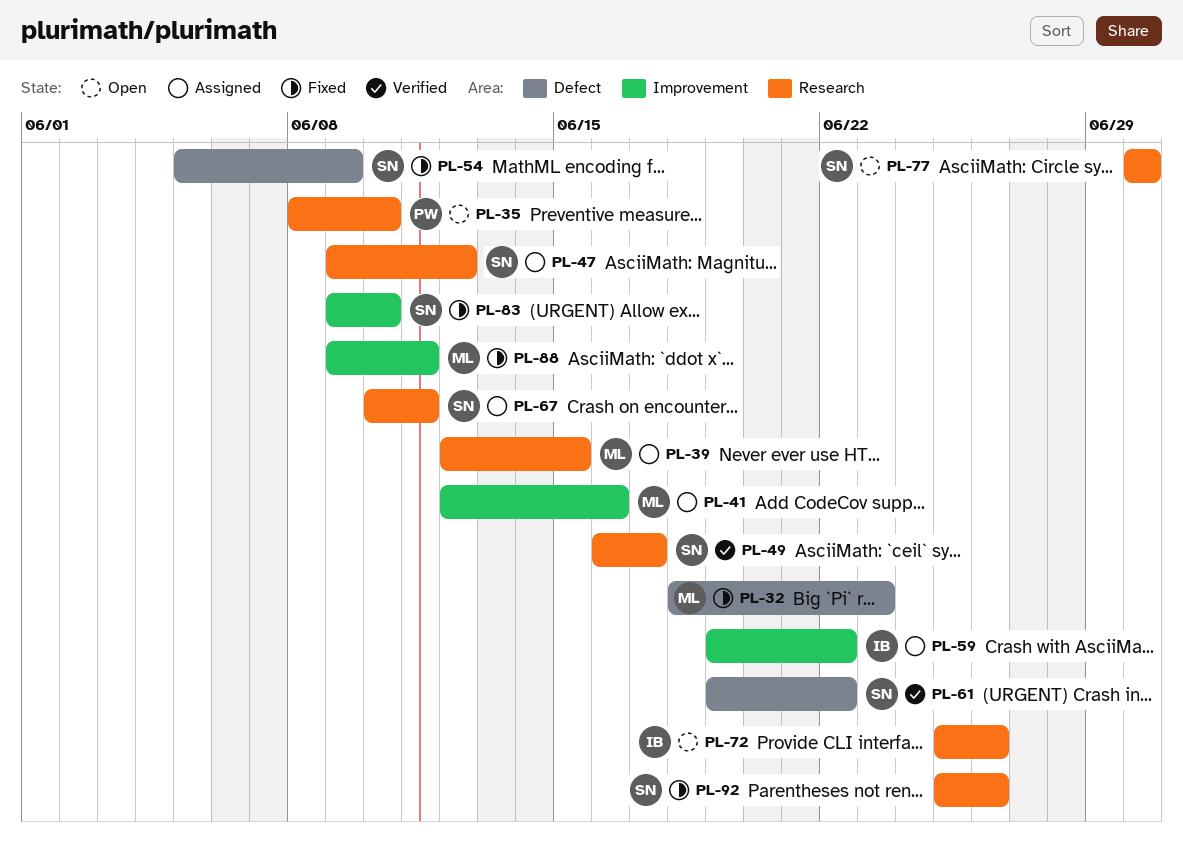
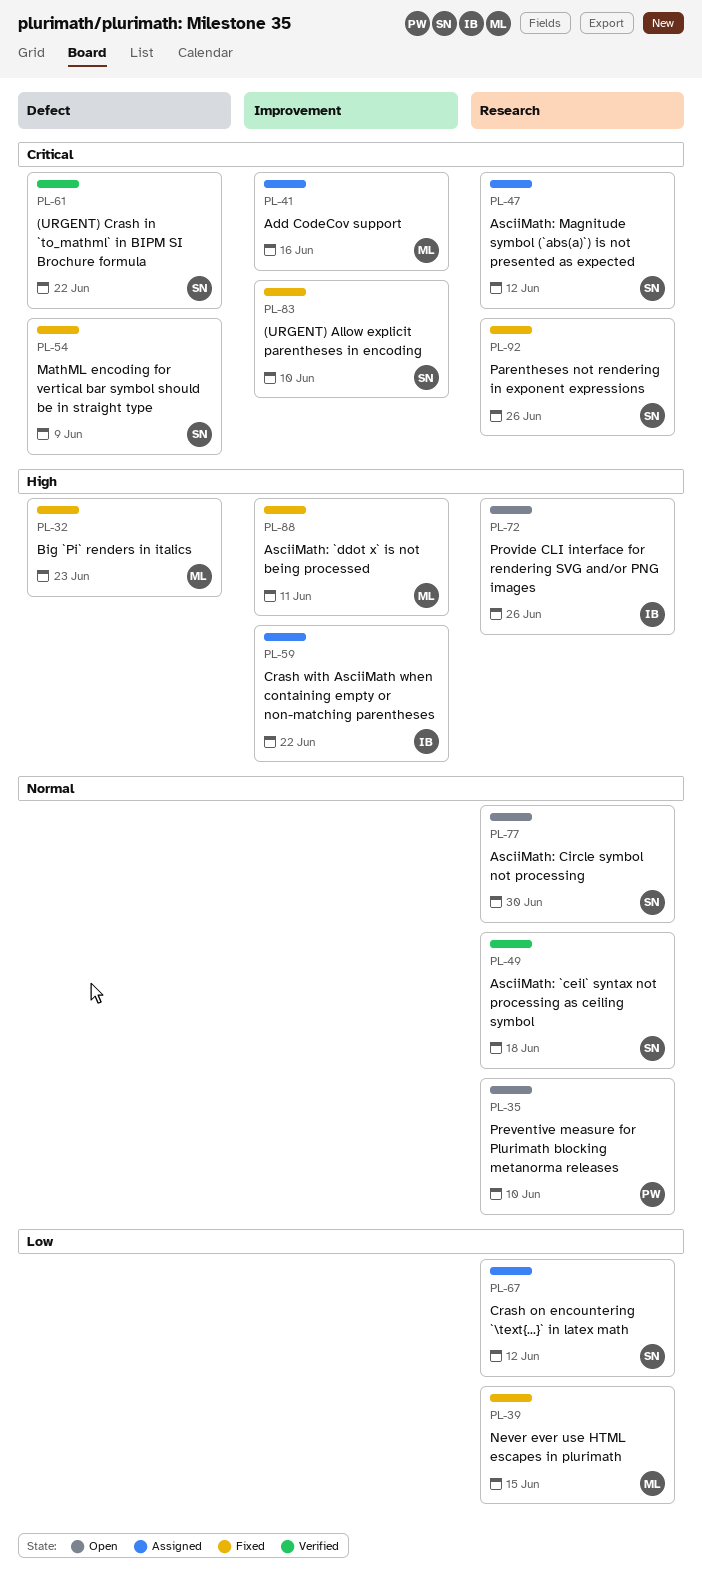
PL-39, status: Assigned -> Fixed
PL-49, due: Jun 17 -> Jun 18
PL-67, due: Jun 11 -> Jun 12

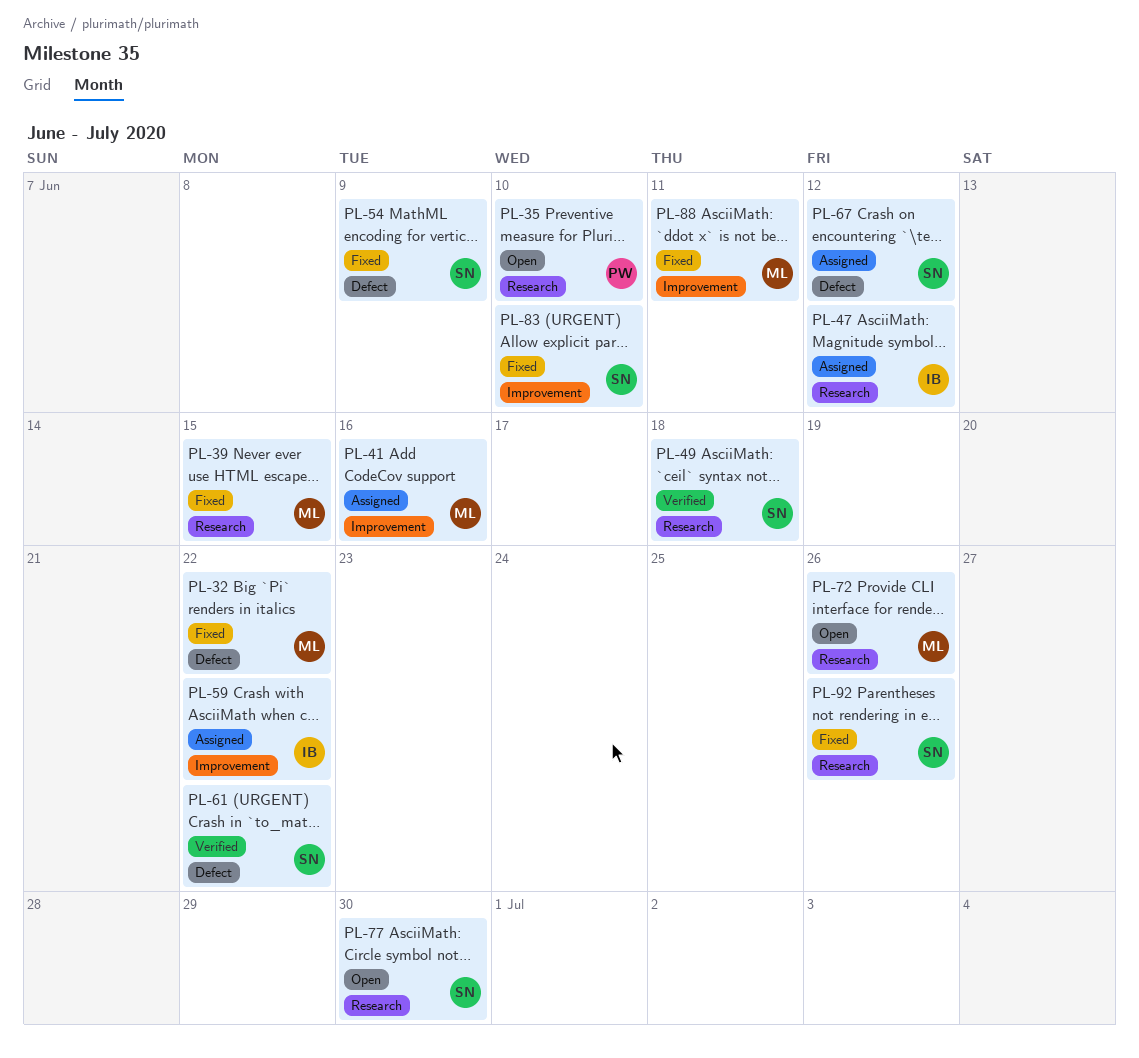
PL-32, due: Jun 23 -> Jun 22
PL-47, owner: SN -> IB
PL-67, label: Research -> Defect
PL-72, owner: IB -> ML

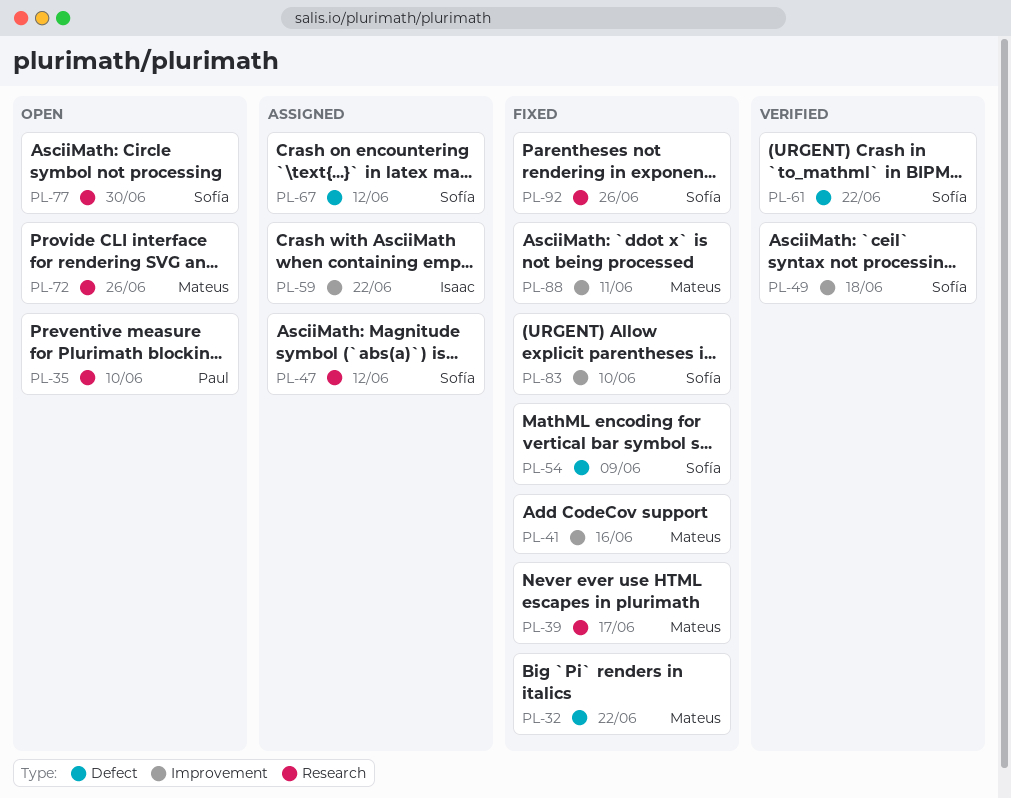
PL-39, due: Jun 15 -> Jun 17
PL-41, status: Assigned -> Fixed
PL-47, owner: Isaac -> Sofía
PL-49, label: Research -> Improvement

